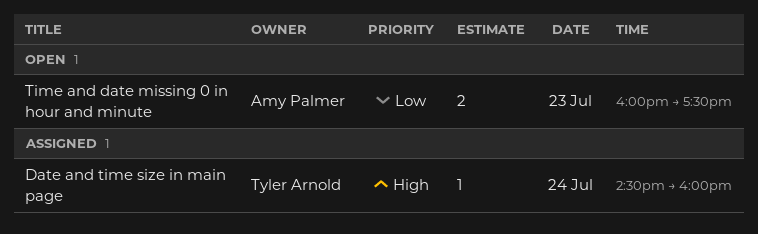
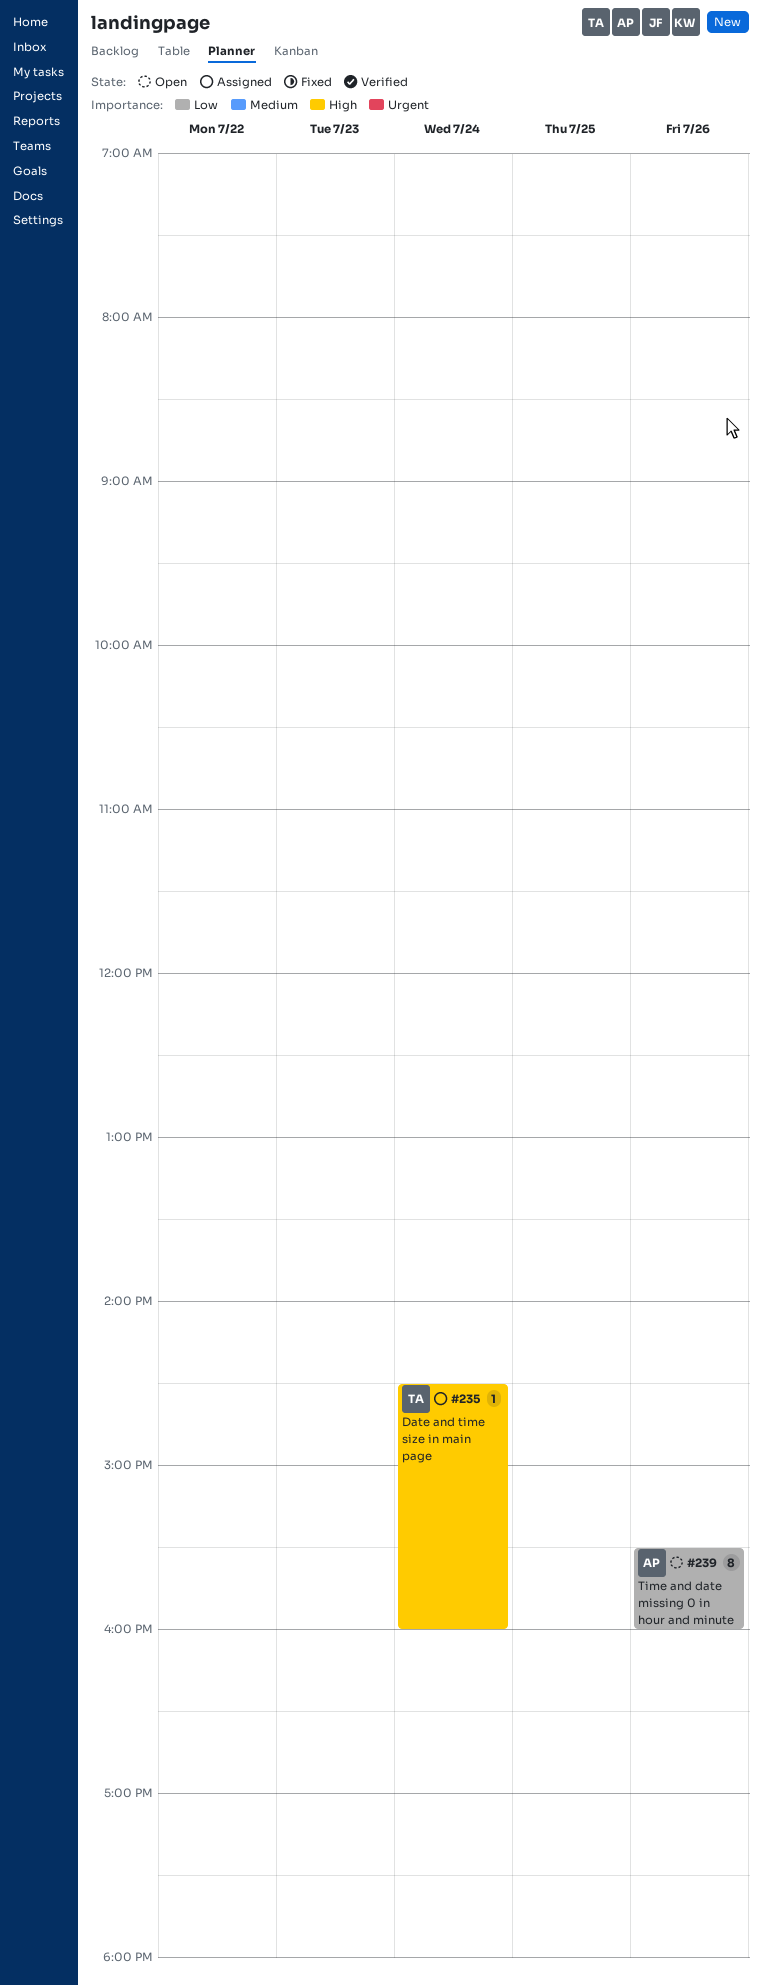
Time and date missing 0 in hour and minute, estimate: 2 -> 8
Time and date missing 0 in hour and minute, day: Jul 23 -> Jul 26
Time and date missing 0 in hour and minute, begins: 16:00 -> 15:30
Time and date missing 0 in hour and minute, ends: 17:30 -> 16:00

